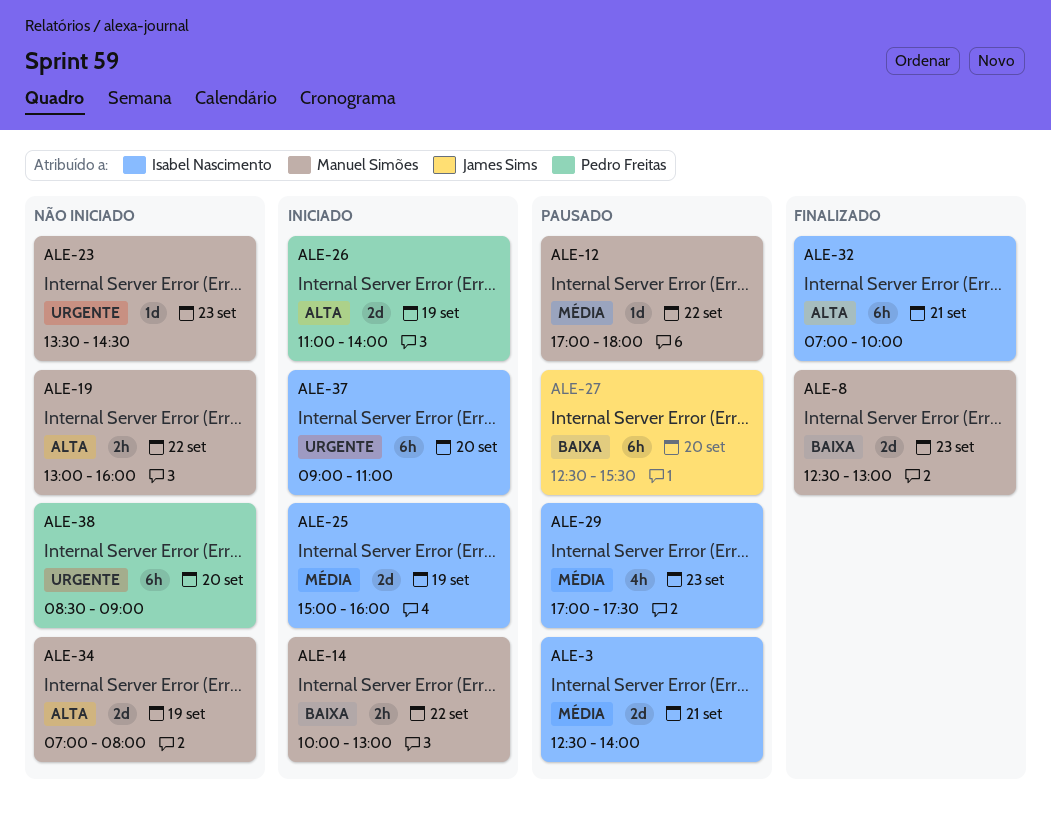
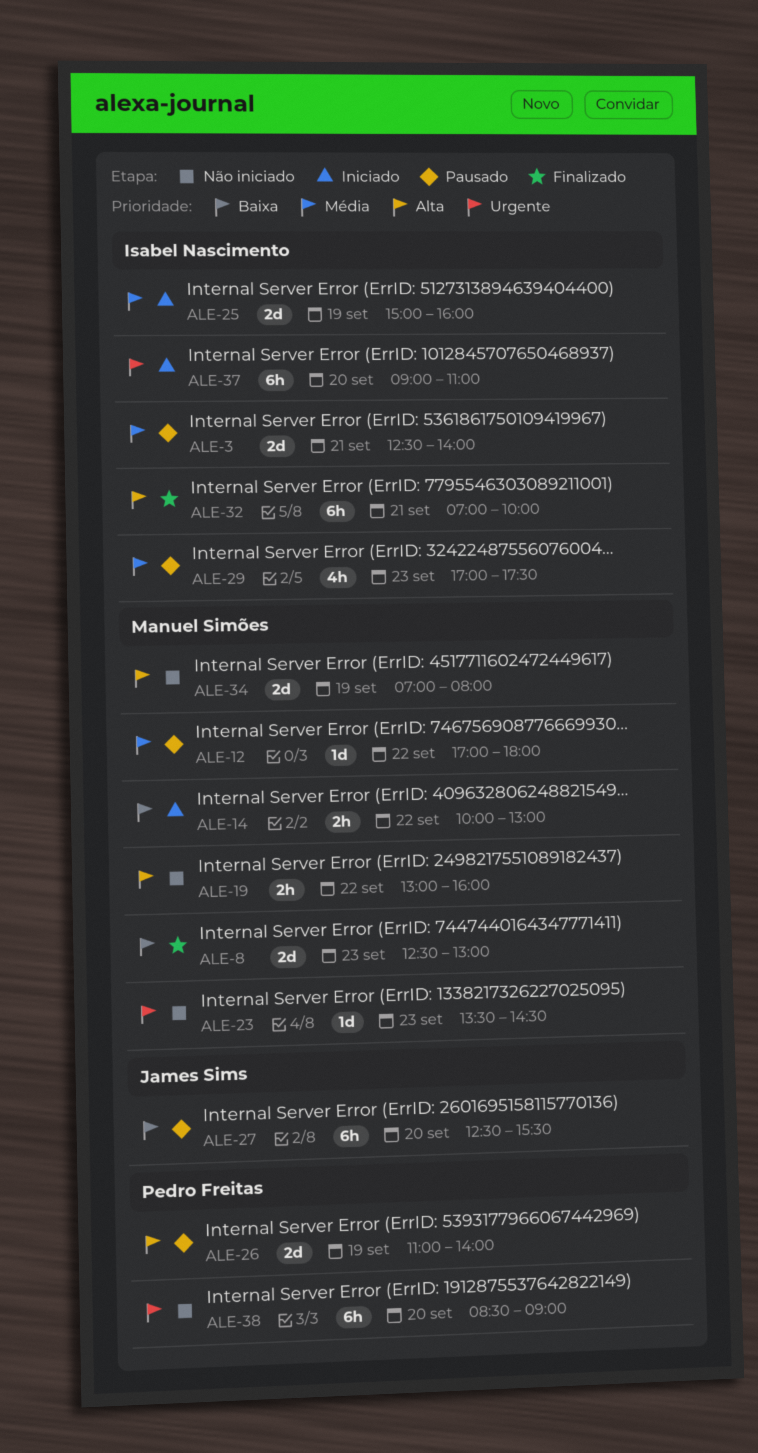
ALE-26, status: Iniciado -> Pausado

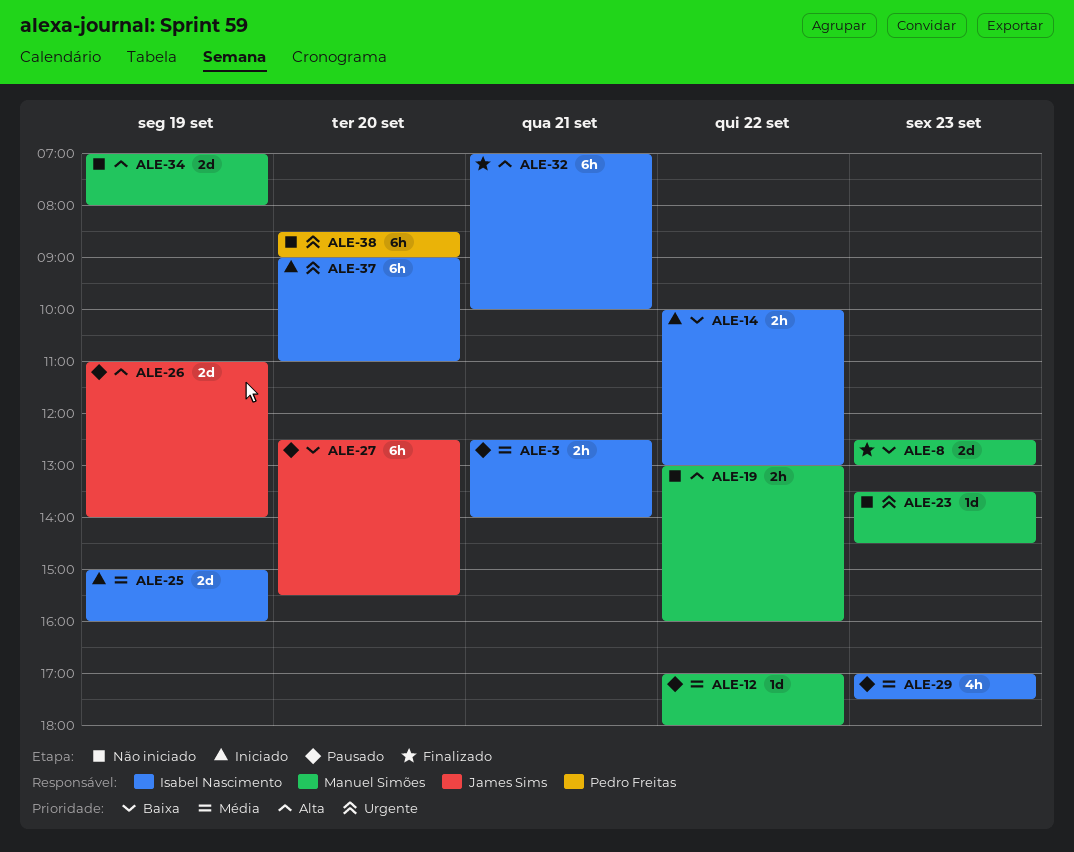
ALE-3, estimate: 2d -> 2h
ALE-14, owner: Manuel Simões -> Isabel Nascimento
ALE-26, owner: Pedro Freitas -> James Sims

